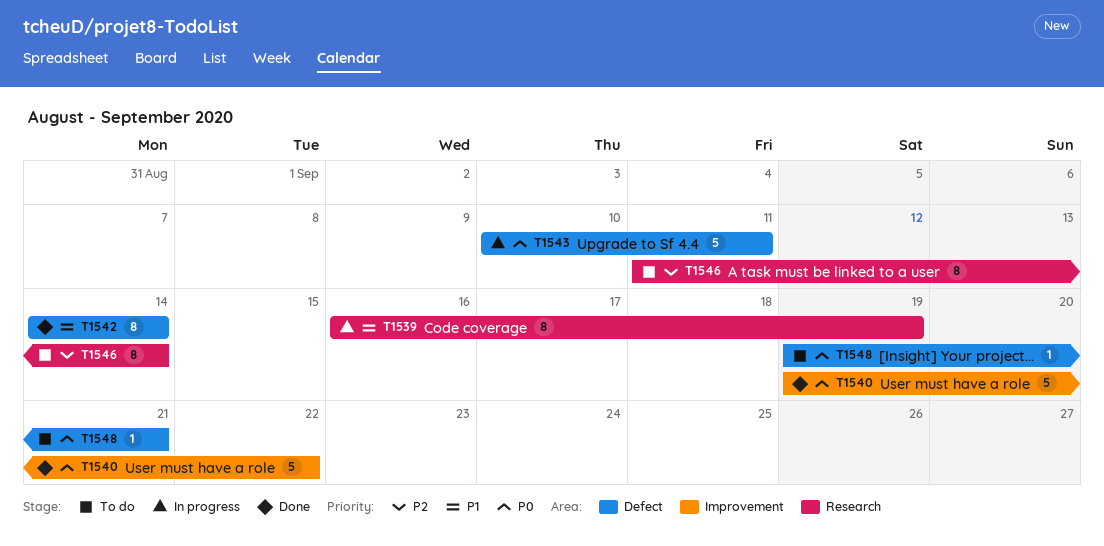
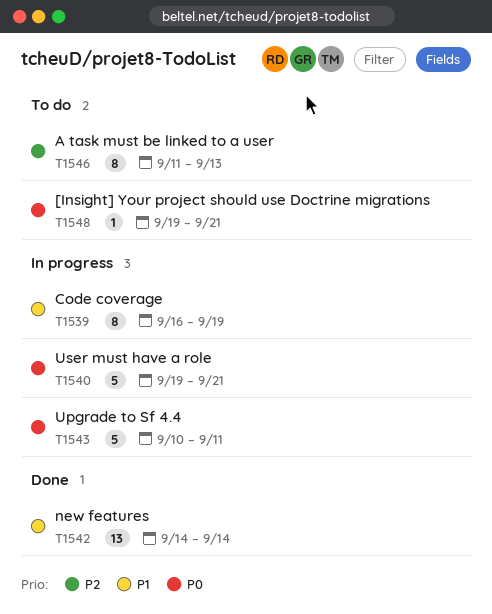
T1540, status: Done -> In progress
T1540, due: Sep 22 -> Sep 21
T1542, estimate: 8 -> 13
T1546, due: Sep 14 -> Sep 13

